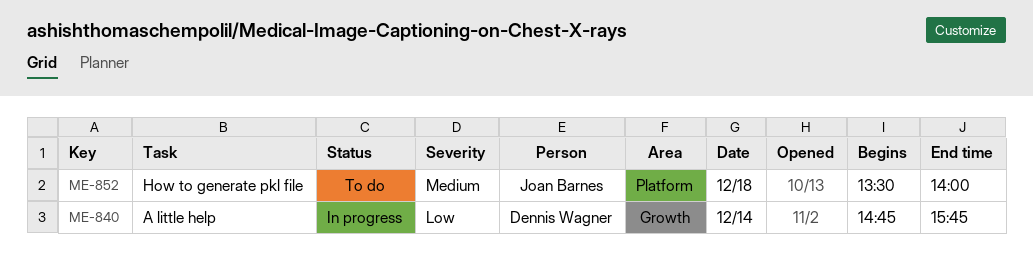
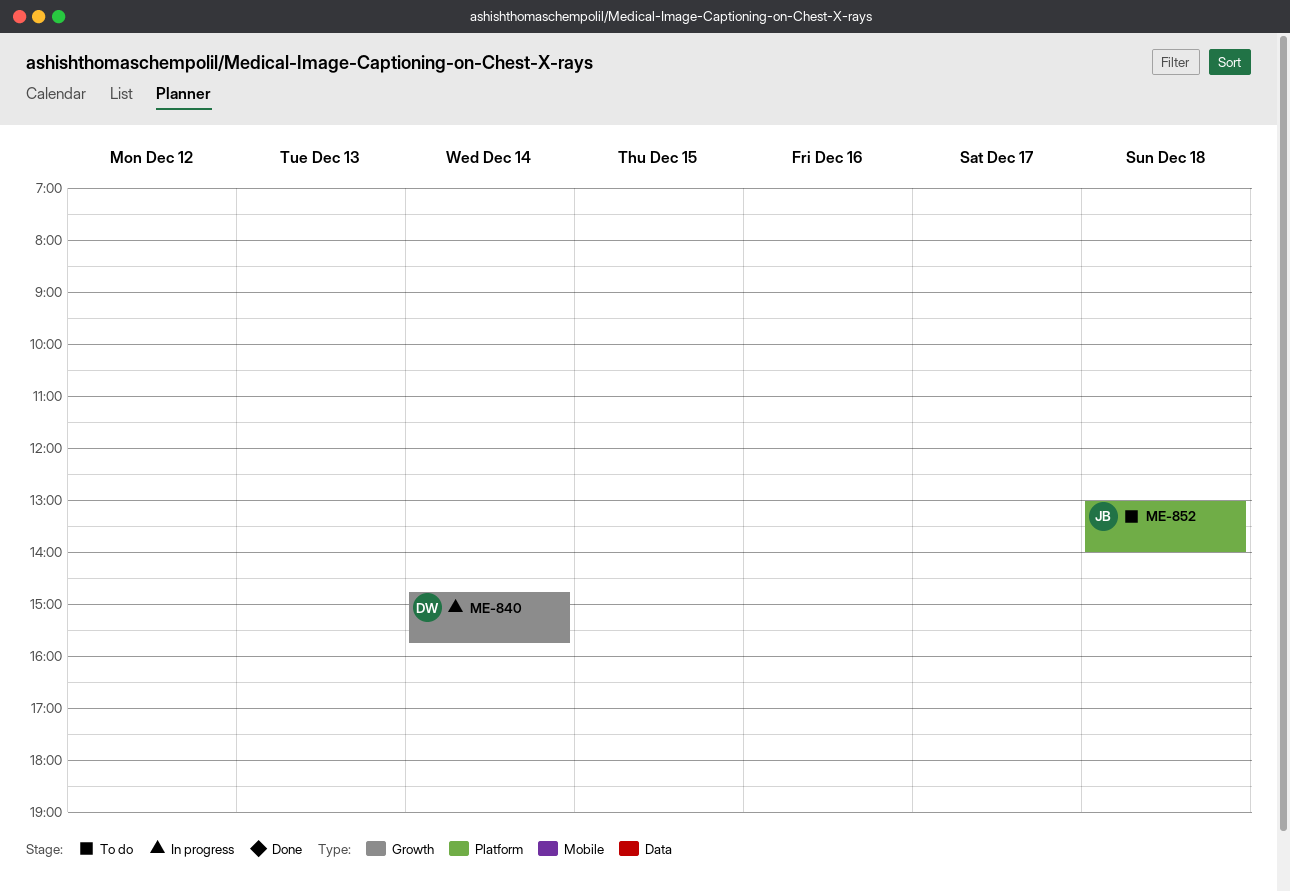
ME-852, begins: 13:30 -> 13:00

